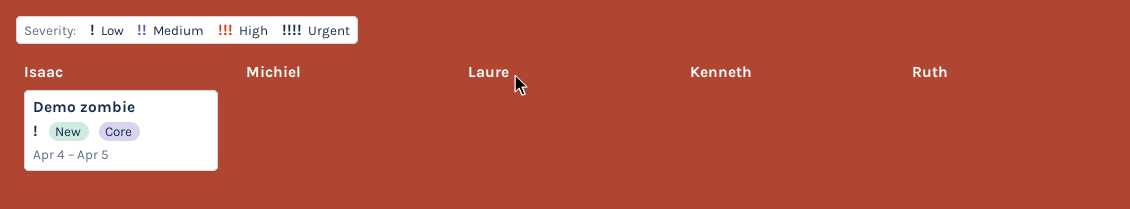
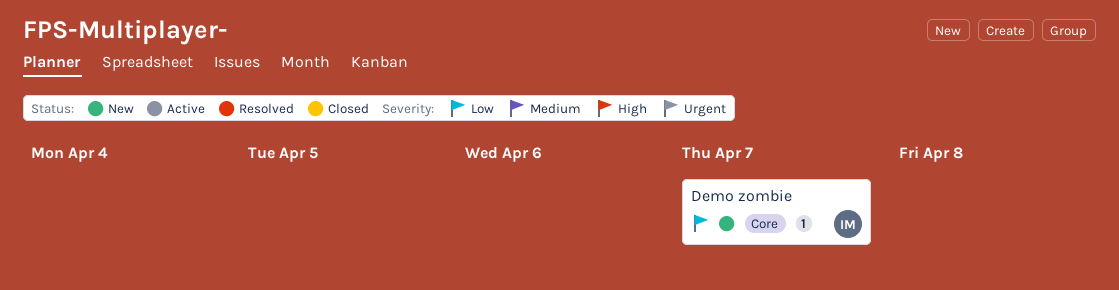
Demo zombie, due: Apr 5 -> Apr 7

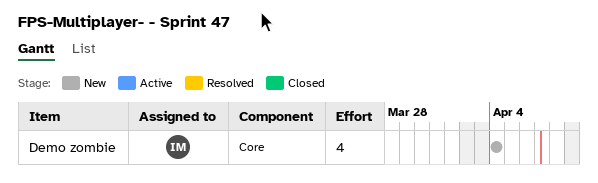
Demo zombie, estimate: 1 -> 4
Demo zombie, due: Apr 7 -> Apr 4

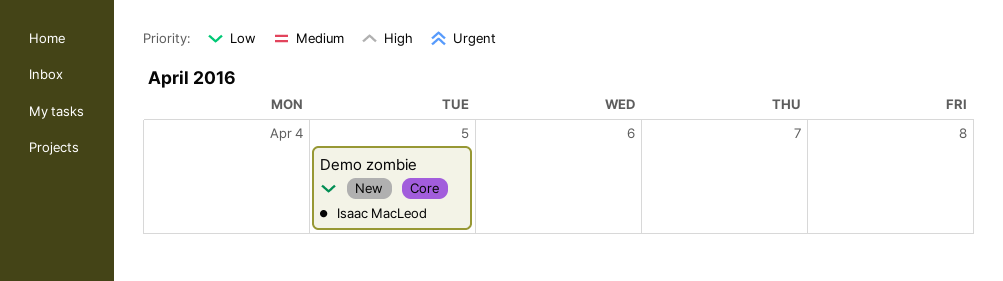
Demo zombie, estimate: 4 -> 1
Demo zombie, due: Apr 4 -> Apr 5

